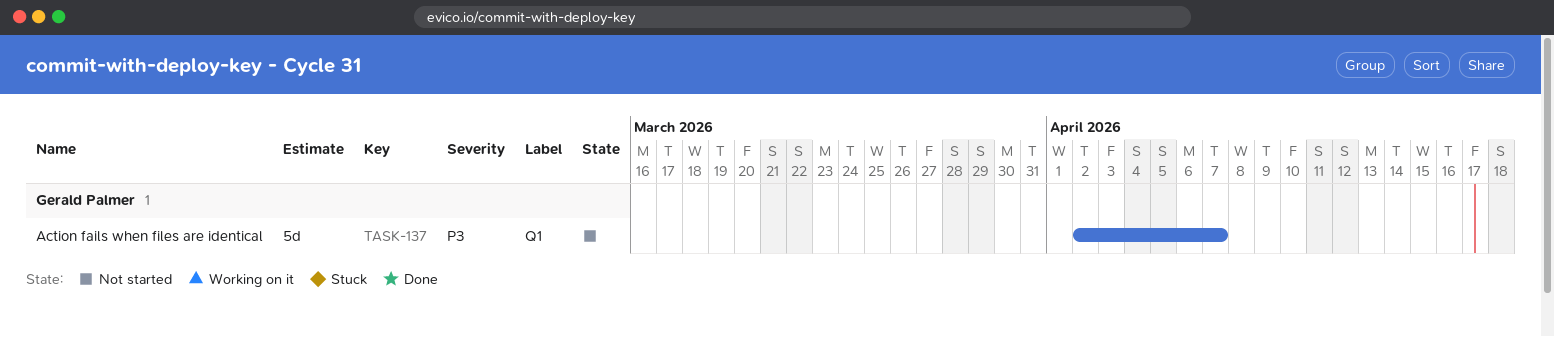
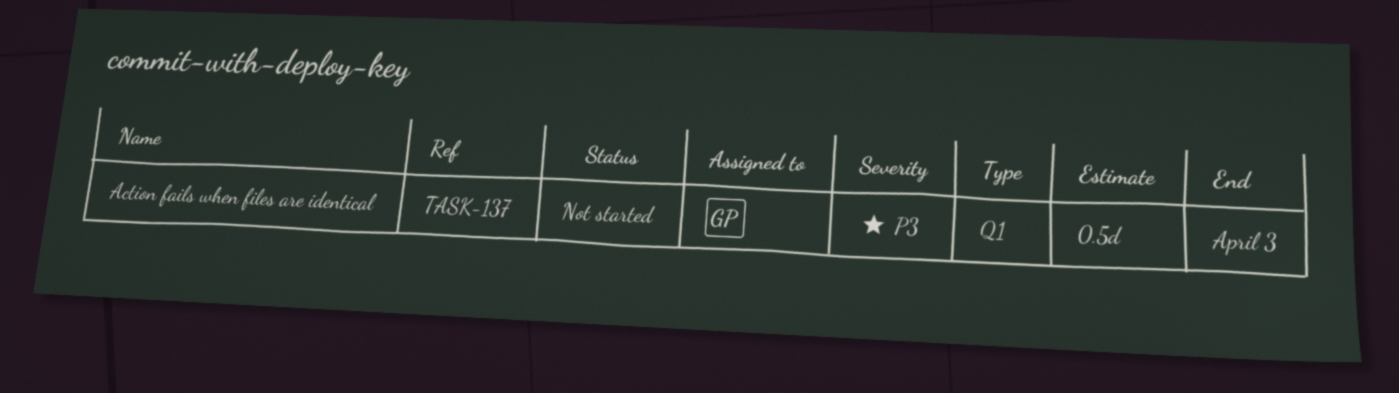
TASK-137, estimate: 5d -> 0.5d
TASK-137, due: Apr 7 -> Apr 3

